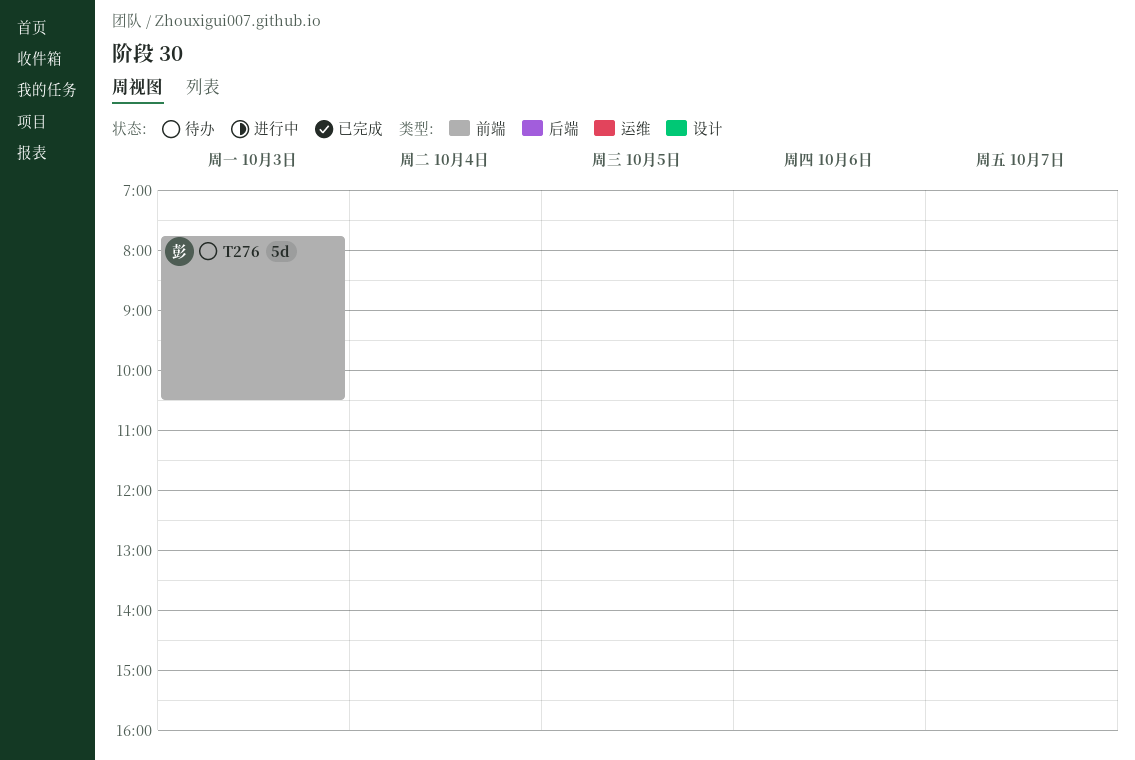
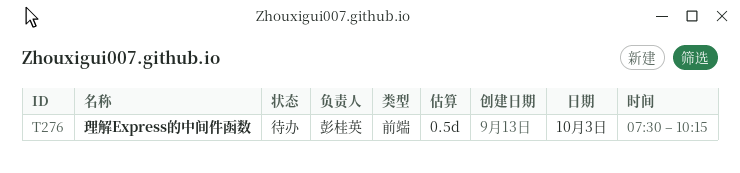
T276, estimate: 5d -> 0.5d
T276, begins: 07:45 -> 07:30
T276, ends: 10:30 -> 10:15

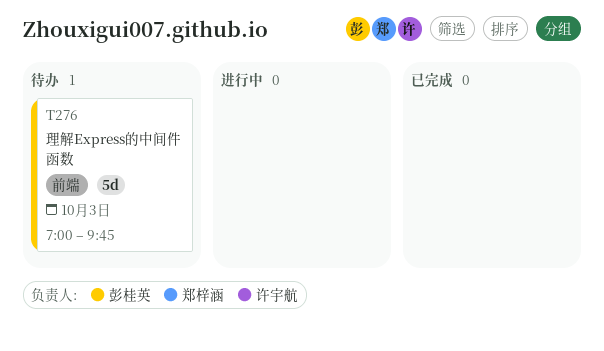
T276, estimate: 0.5d -> 5d
T276, begins: 07:30 -> 07:00
T276, ends: 10:15 -> 09:45

